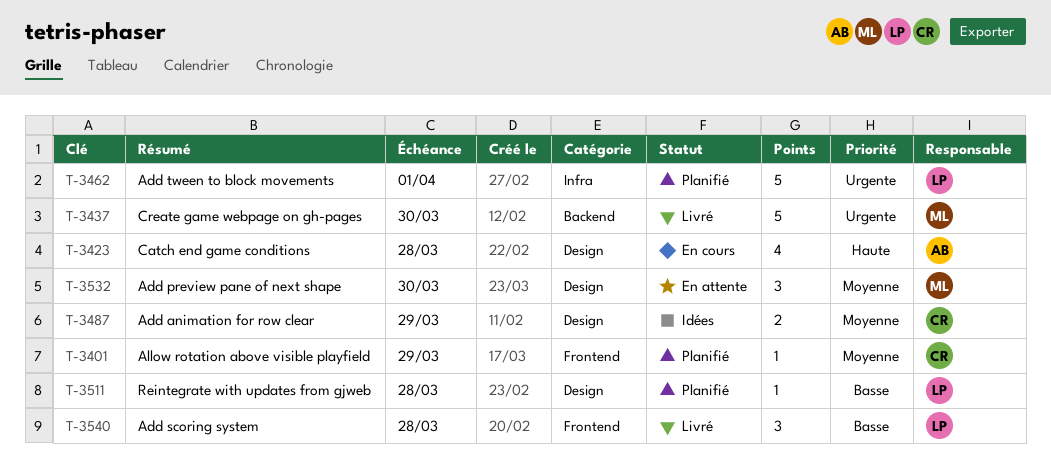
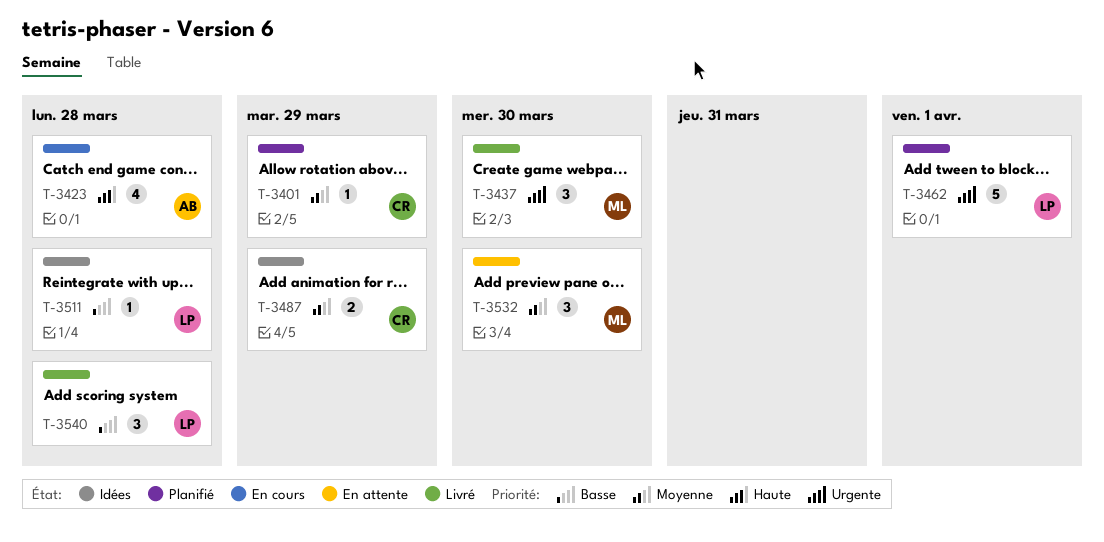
T-3437, estimate: 5 -> 3
T-3511, status: Planifié -> Idées

